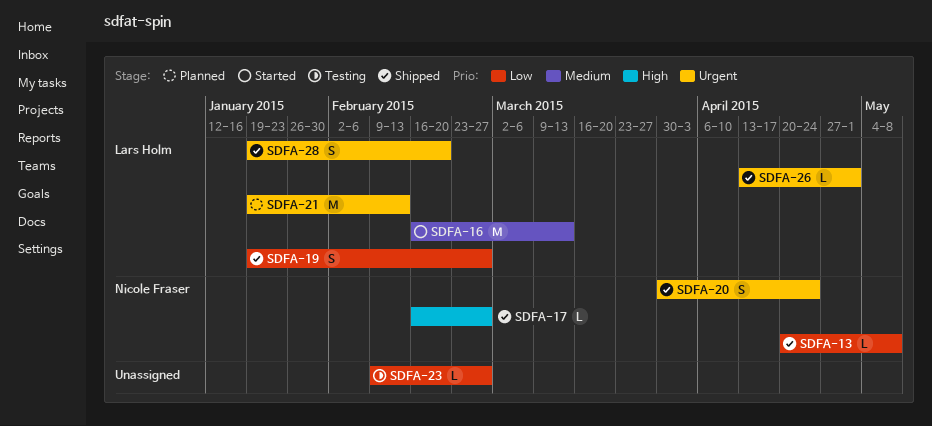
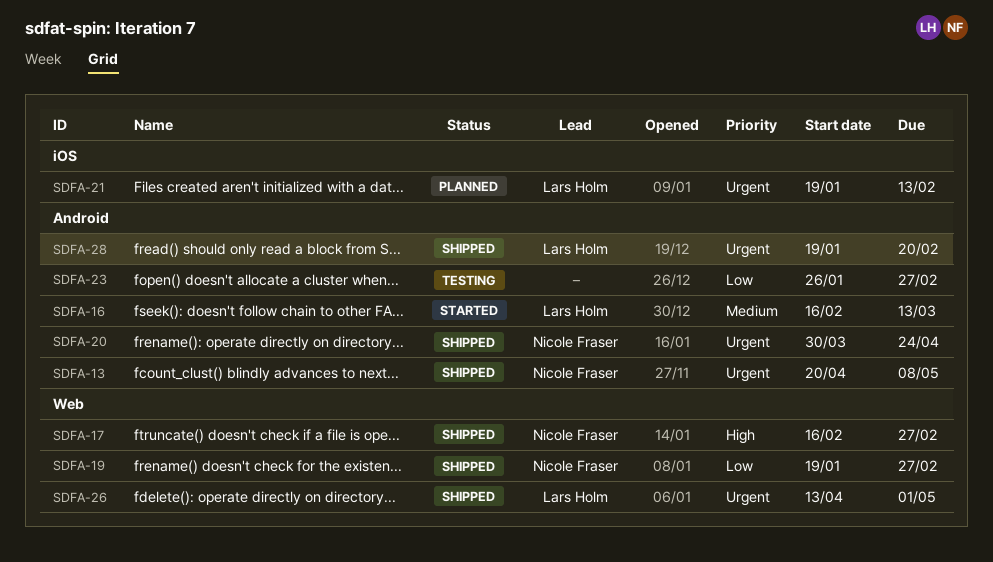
SDFA-13, priority: Low -> Urgent
SDFA-19, owner: Lars Holm -> Nicole Fraser
SDFA-23, start: Feb 9 -> Jan 26

